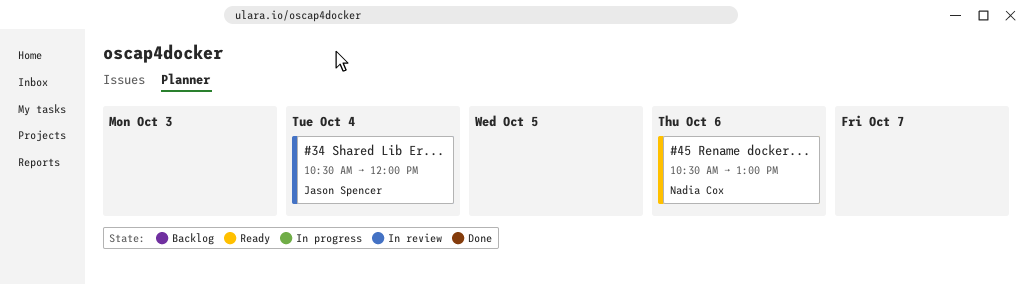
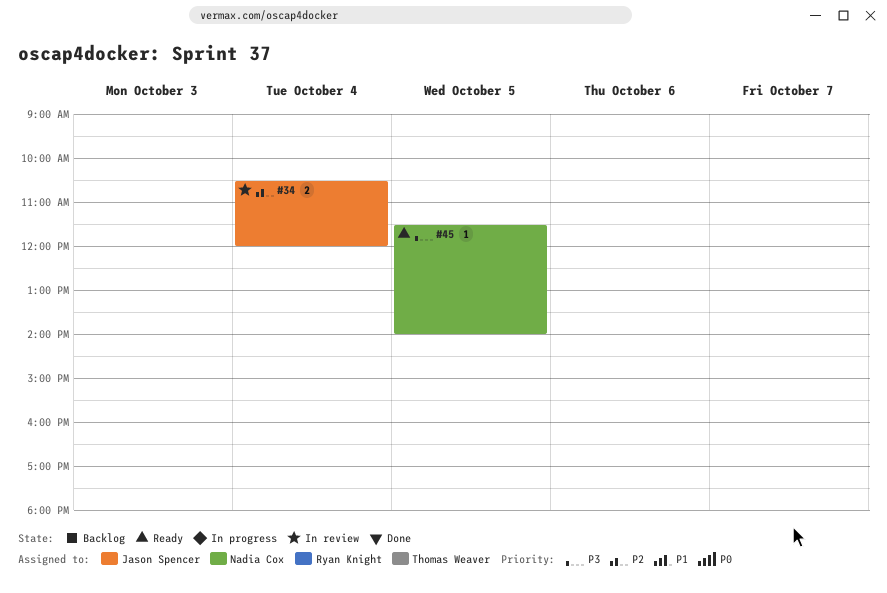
#45, day: Oct 6 -> Oct 5
#45, begins: 10:30 -> 11:30
#45, ends: 13:00 -> 14:00

